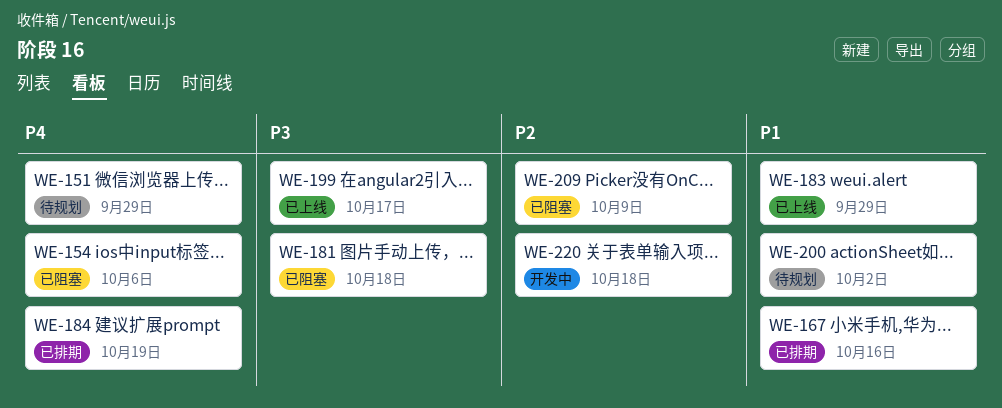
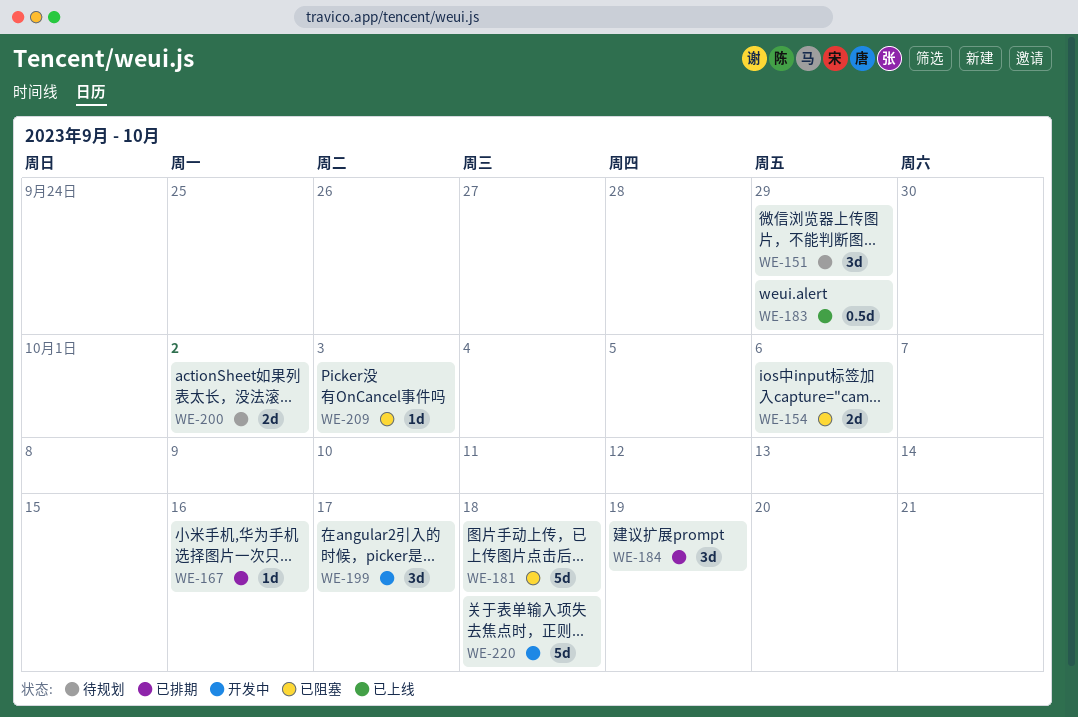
WE-199, status: 已上线 -> 开发中
WE-209, due: Oct 9 -> Oct 3

